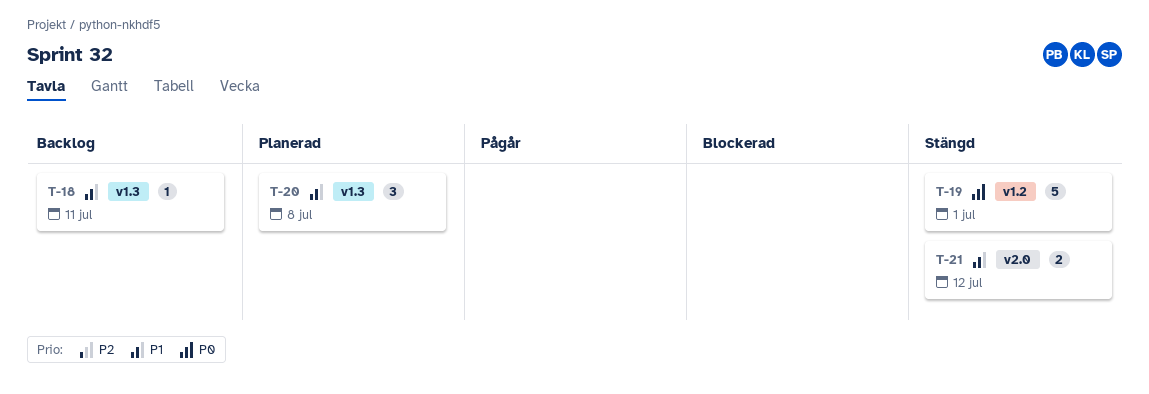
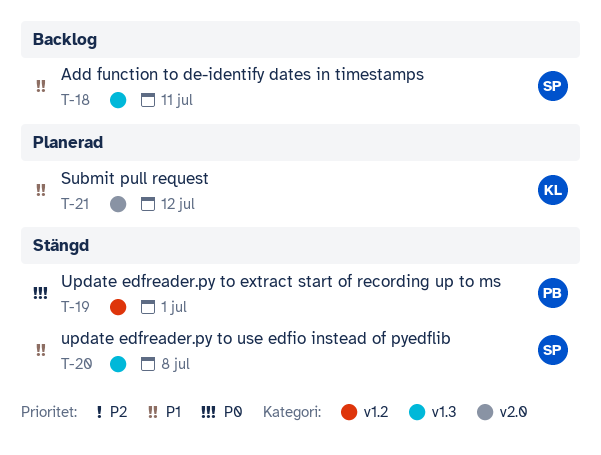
T-20, status: Planerad -> Stängd
T-21, status: Stängd -> Planerad

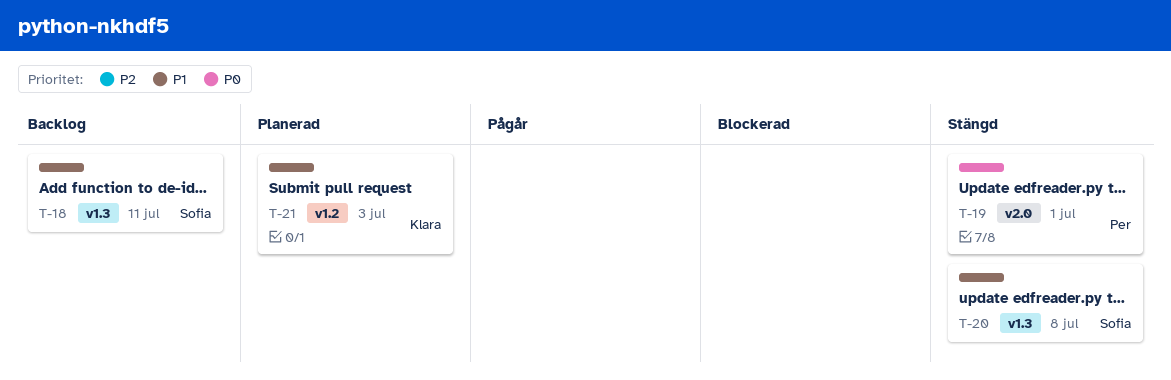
T-19, label: v1.2 -> v2.0
T-21, label: v2.0 -> v1.2
T-21, due: Jul 12 -> Jul 3

